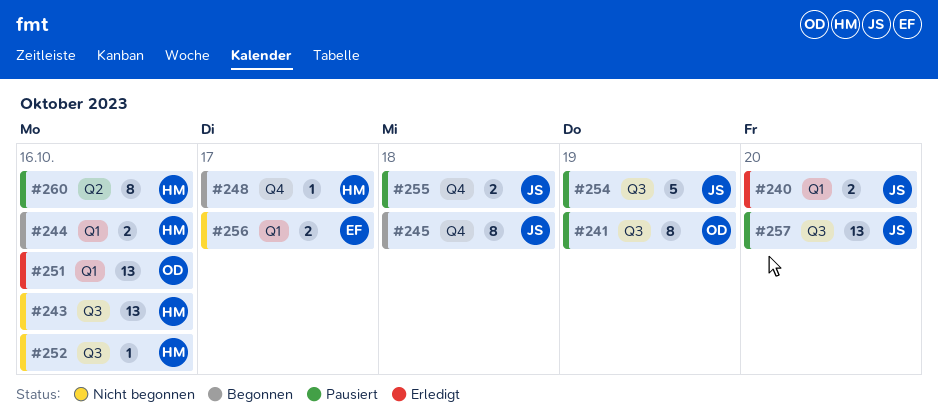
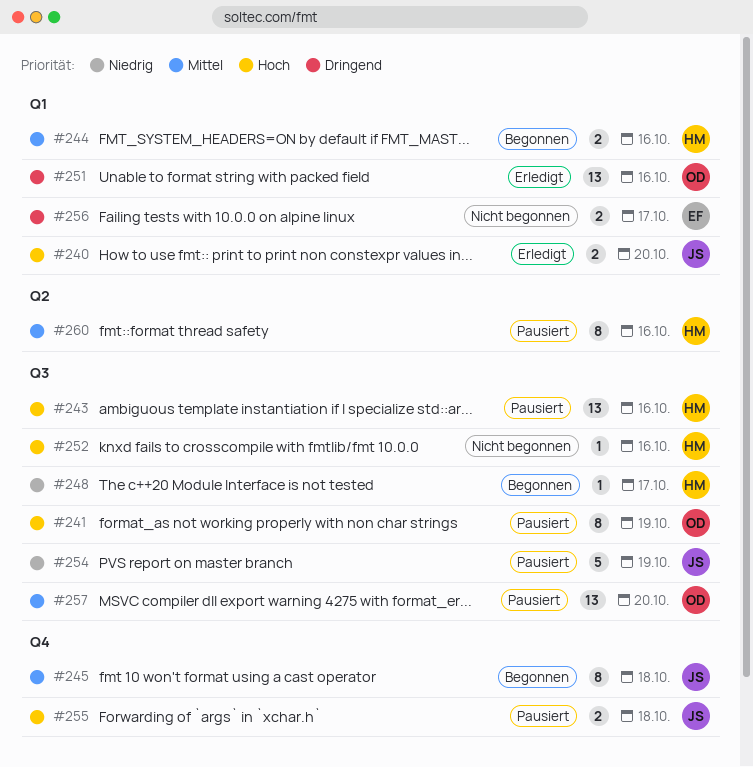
#243, status: Nicht begonnen -> Pausiert
#248, label: Q4 -> Q3
#257, owner: JS -> OD

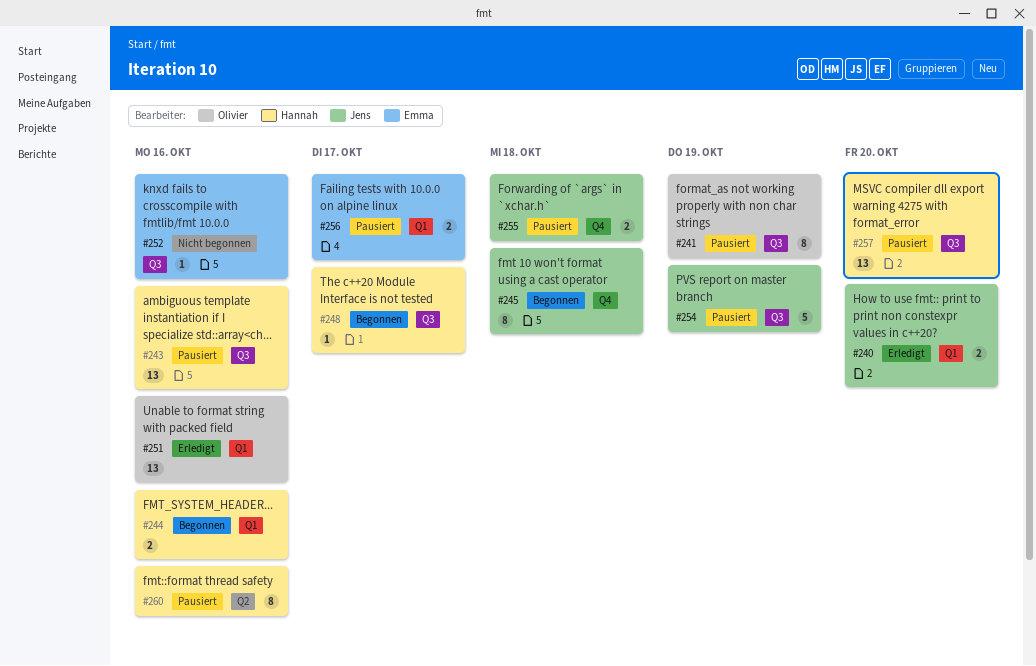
#252, owner: Hannah -> Emma
#256, status: Nicht begonnen -> Pausiert
#257, owner: Olivier -> Hannah

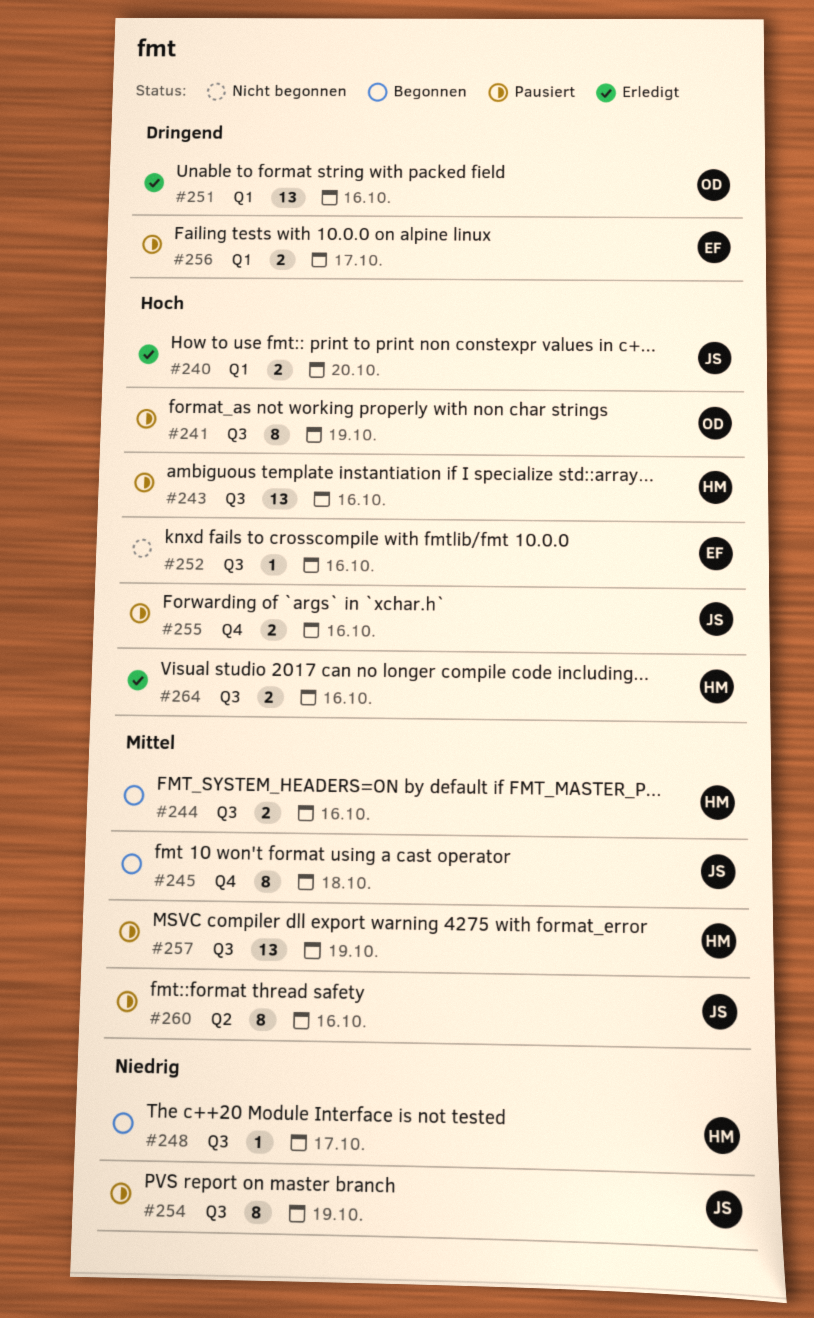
#244, label: Q1 -> Q3
#254, estimate: 5 -> 8
#255, due: Oct 18 -> Oct 16
#257, due: Oct 20 -> Oct 19
#260, owner: Hannah -> Jens
#264: none -> present

